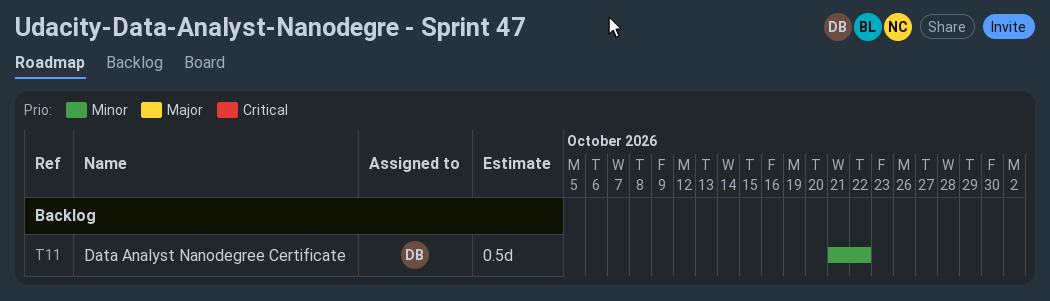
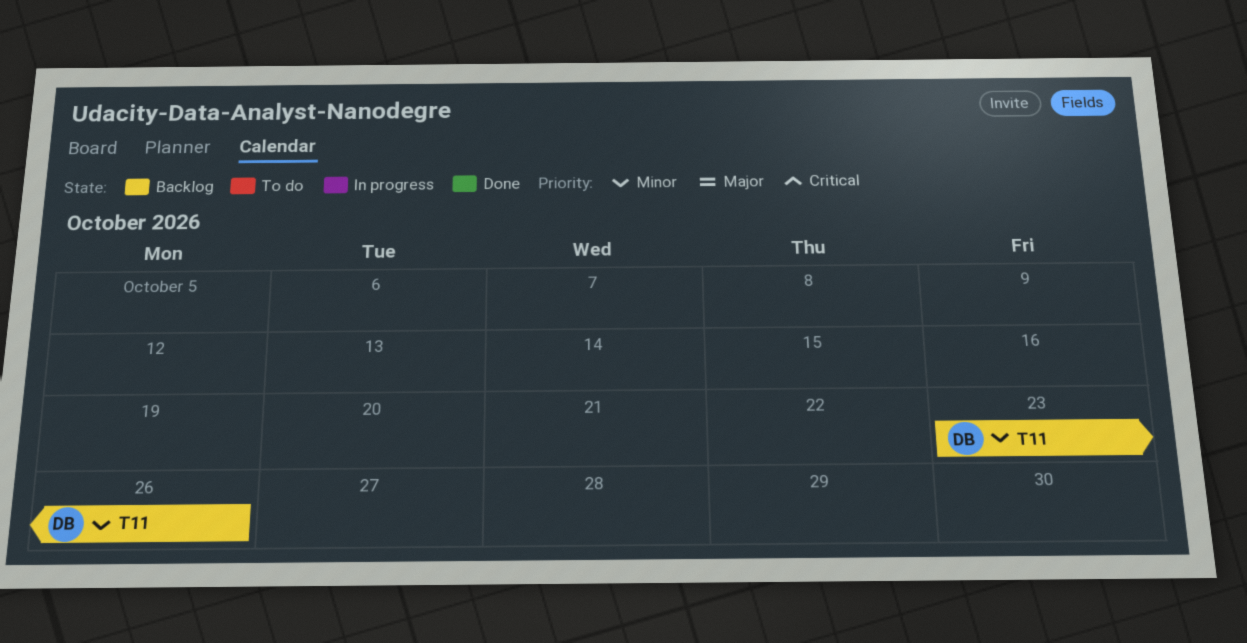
T11, start: Oct 21 -> Oct 23
T11, due: Oct 22 -> Oct 26

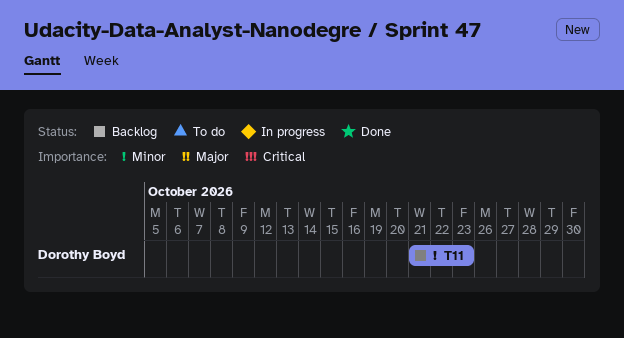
T11, start: Oct 23 -> Oct 21
T11, due: Oct 26 -> Oct 23

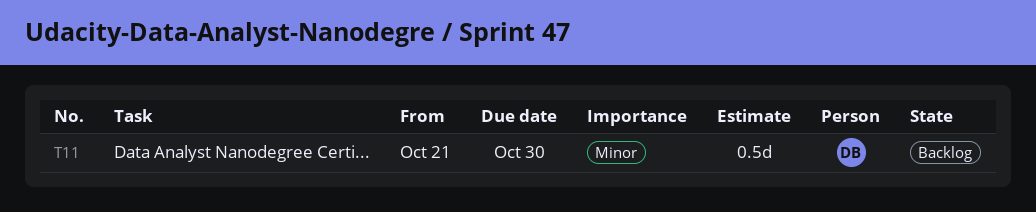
T11, due: Oct 23 -> Oct 30

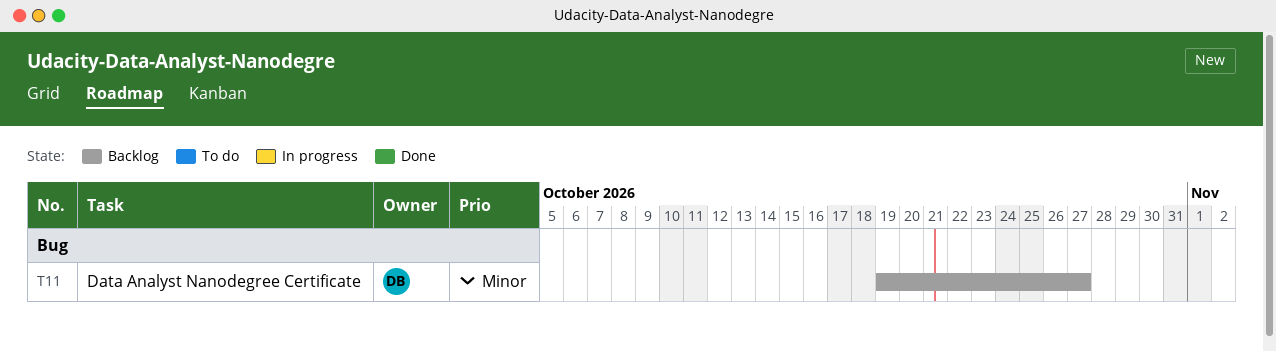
T11, start: Oct 21 -> Oct 19
T11, due: Oct 30 -> Oct 27

